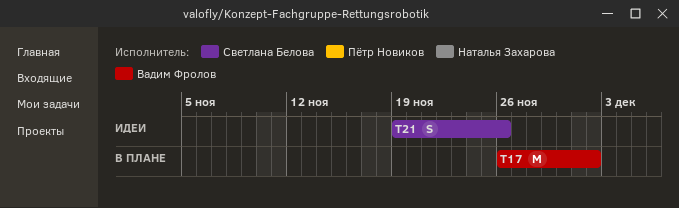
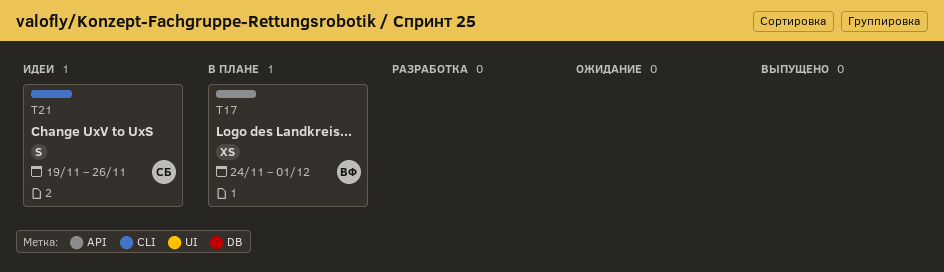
T17, estimate: M -> XS
T17, start: Nov 26 -> Nov 24
T17, due: Dec 2 -> Dec 1

